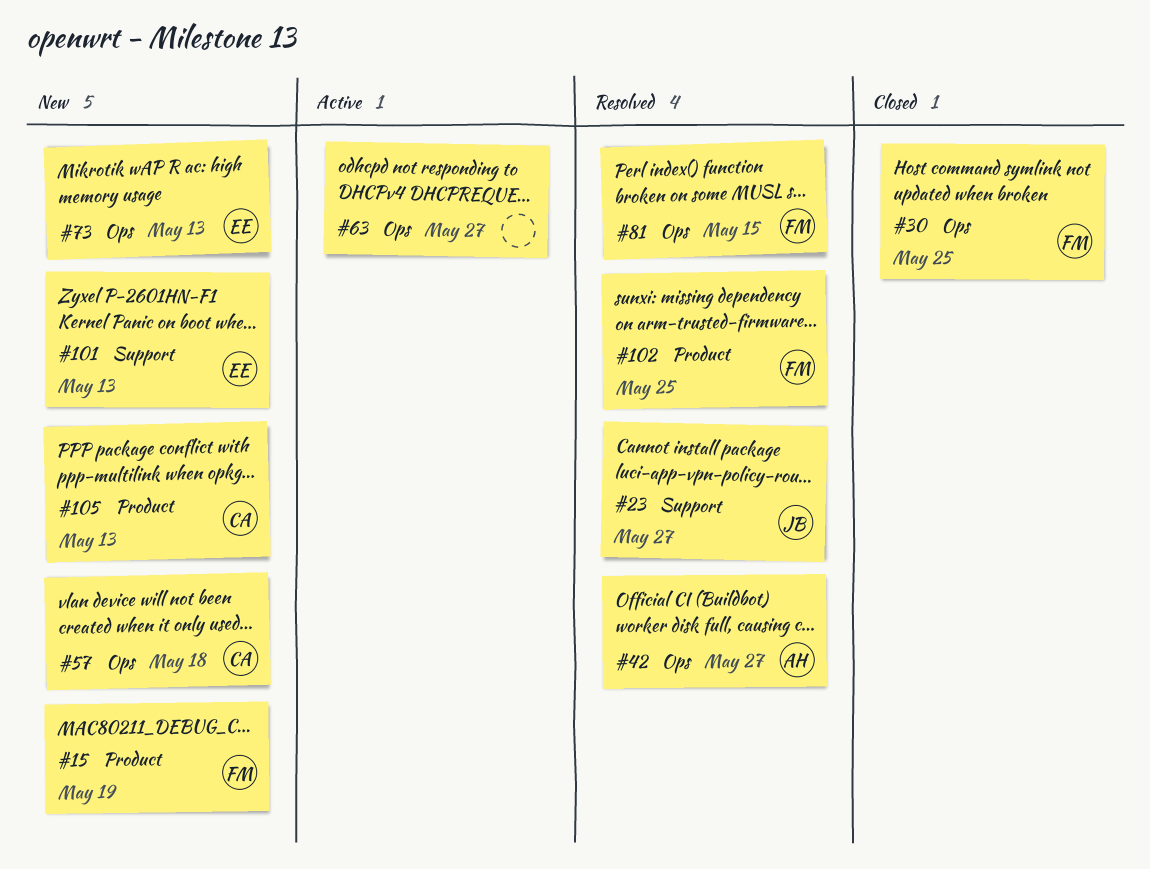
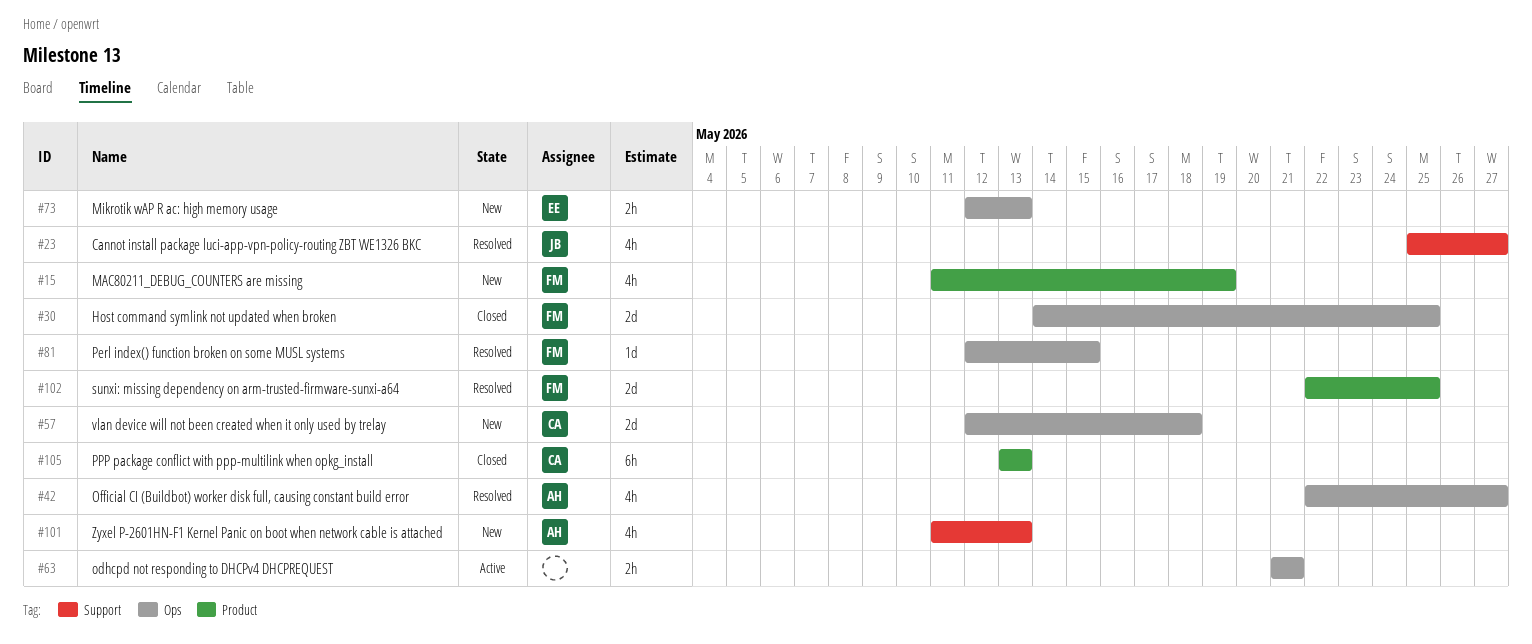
#63, due: May 27 -> May 21
#101, owner: EE -> AH
#105, status: New -> Closed

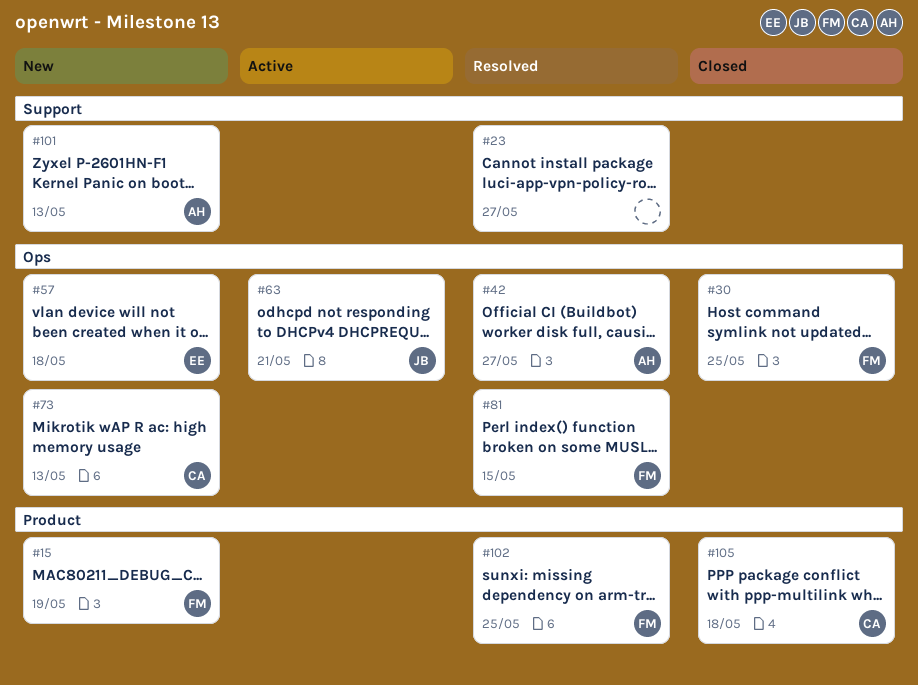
#23, owner: JB -> none
#57, owner: CA -> EE
#63, owner: none -> JB
#73, owner: EE -> CA
#105, due: May 13 -> May 18

